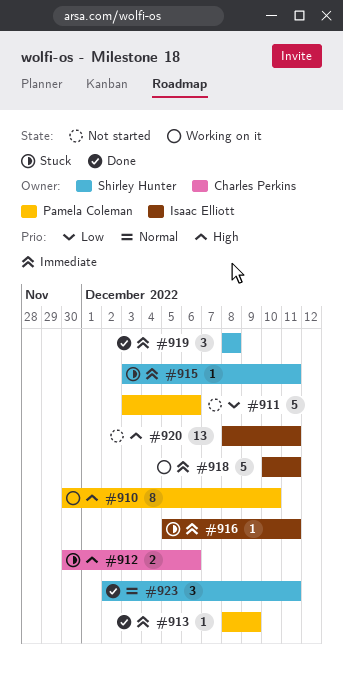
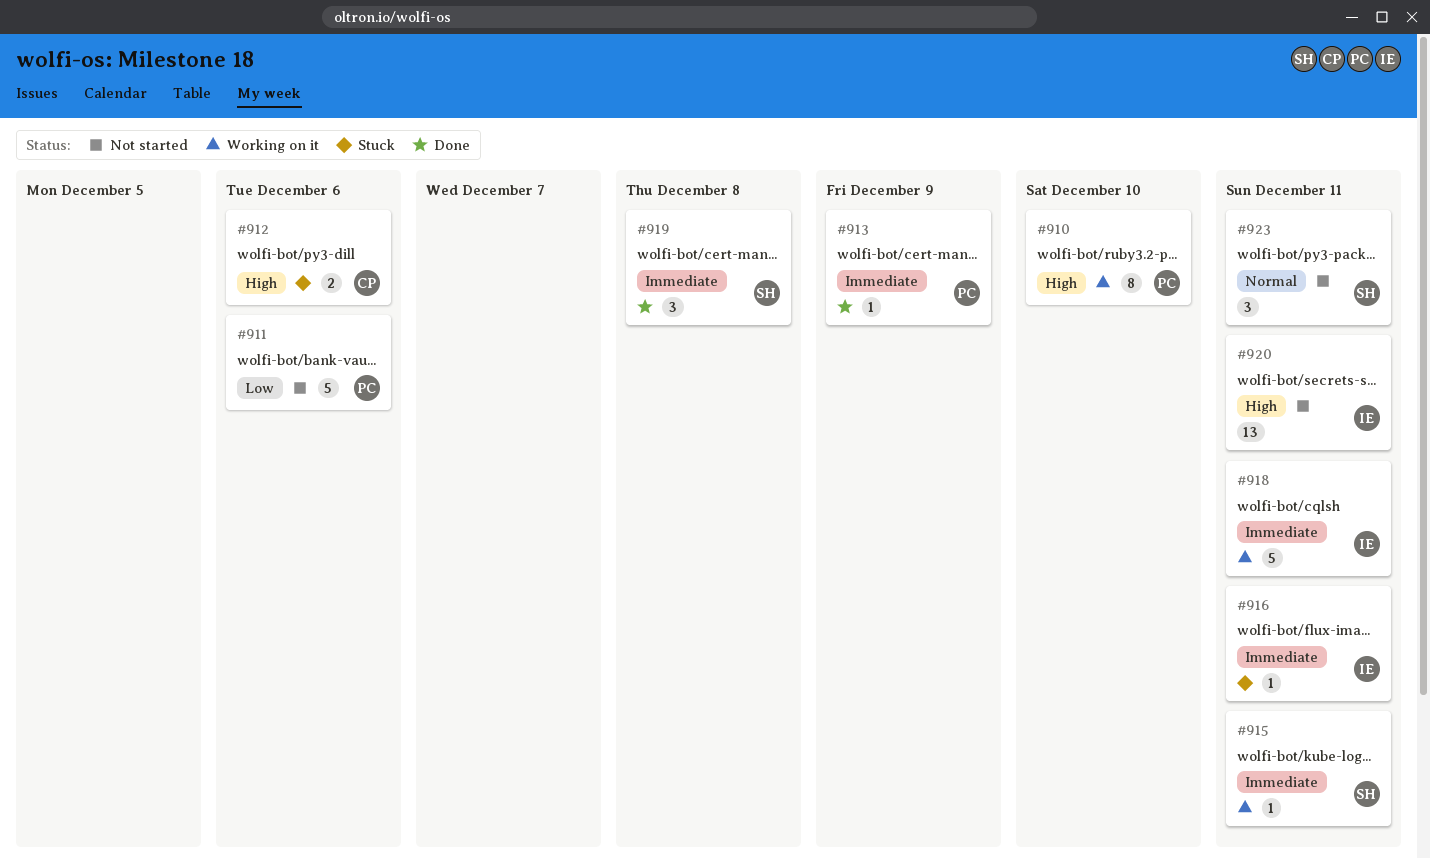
#915, status: Stuck -> Working on it
#923, status: Done -> Not started

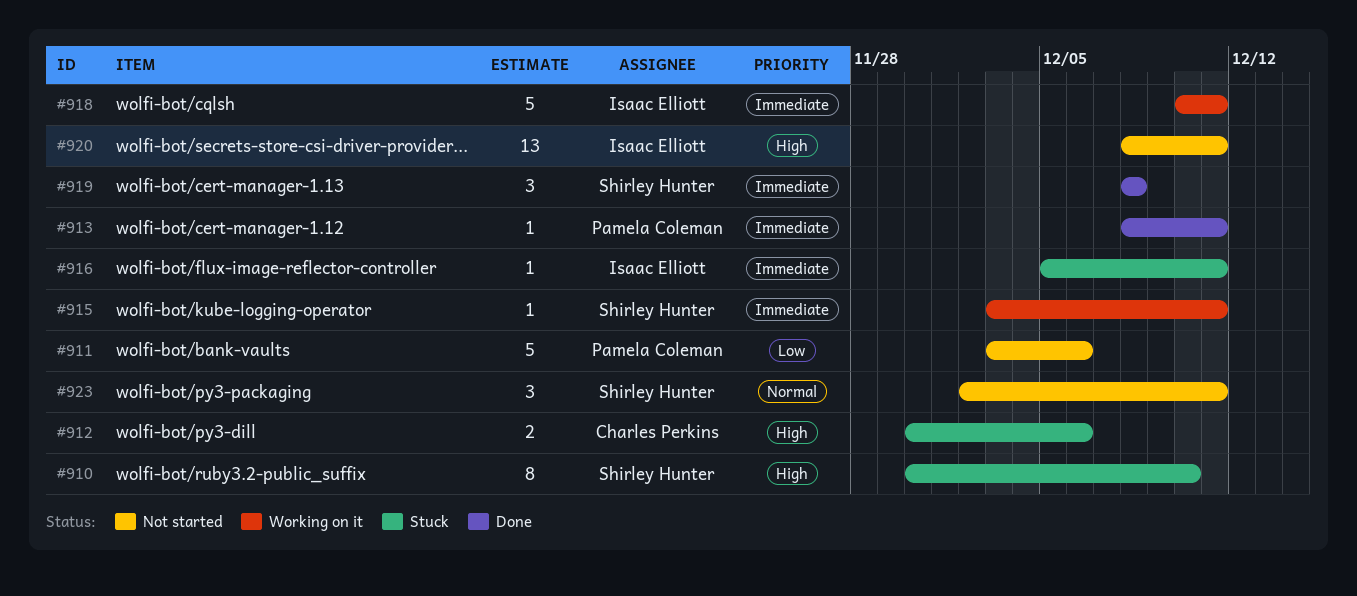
#910, status: Working on it -> Stuck
#910, owner: Pamela Coleman -> Shirley Hunter
#913, due: Dec 9 -> Dec 11

